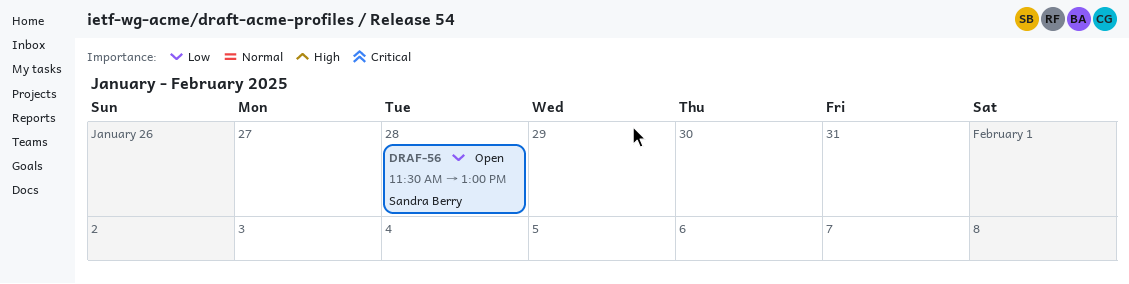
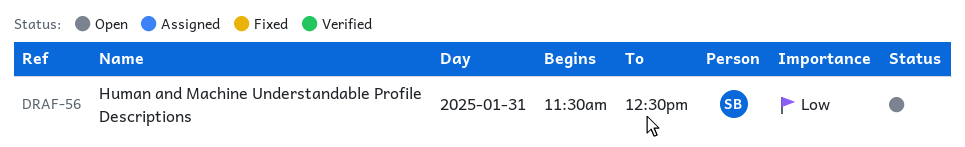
DRAF-56, day: Jan 28 -> Jan 31
DRAF-56, ends: 13:00 -> 12:30

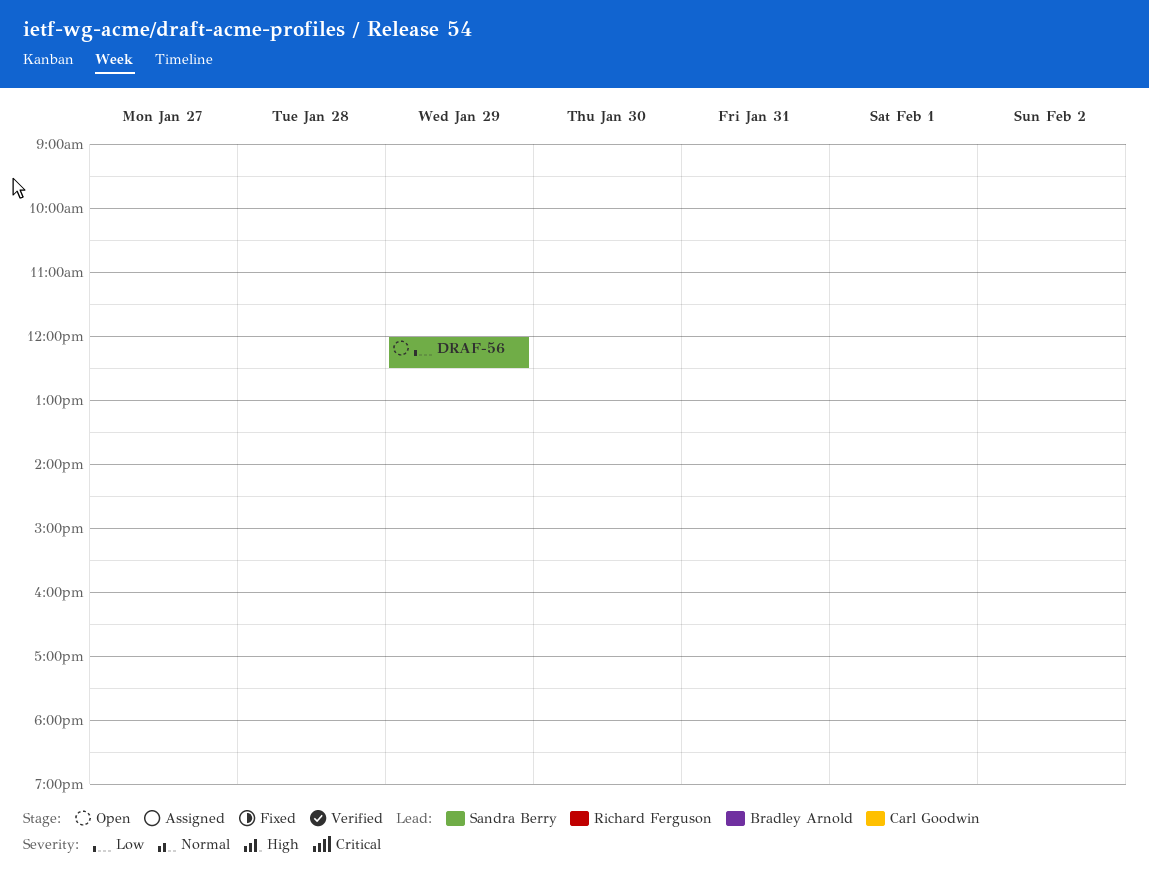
DRAF-56, day: Jan 31 -> Jan 29
DRAF-56, begins: 11:30 -> 12:00

